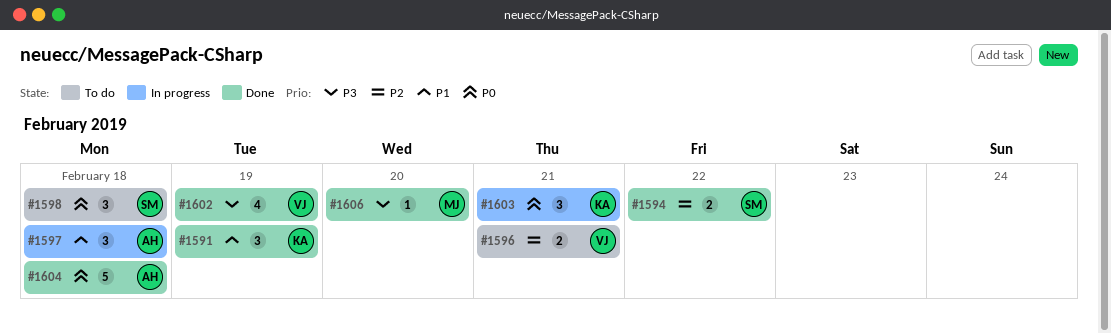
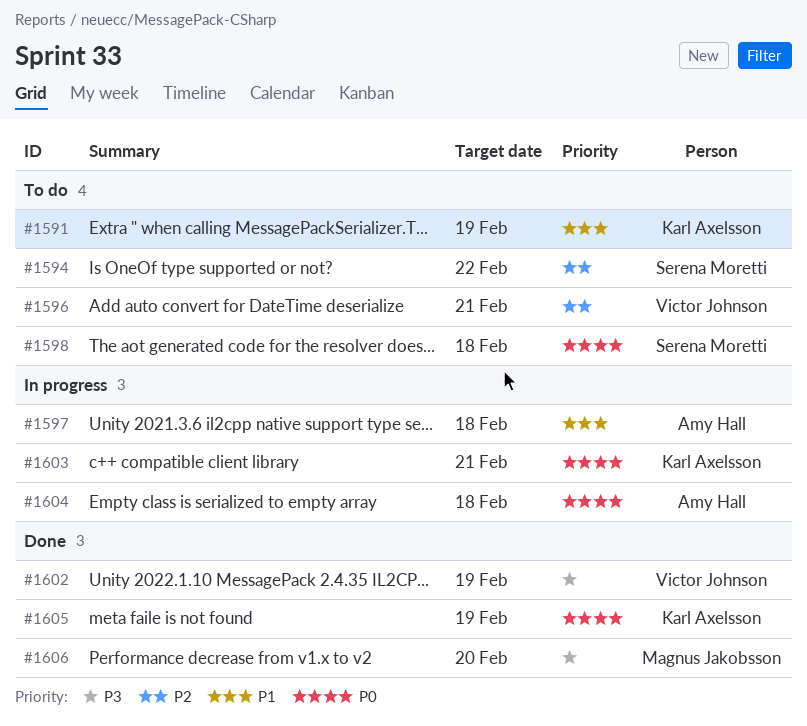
#1591, status: Done -> To do
#1594, status: Done -> To do
#1604, status: Done -> In progress
#1605: none -> present

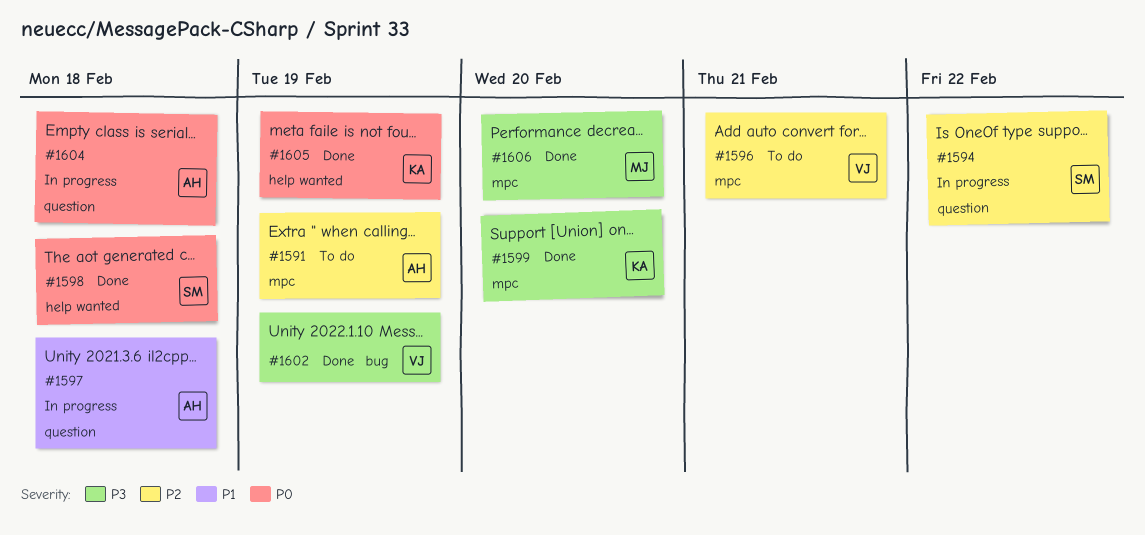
#1591, owner: Karl Axelsson -> Amy Hall
#1591, priority: P1 -> P2
#1594, status: To do -> In progress
#1598, status: To do -> Done
#1599: none -> present
#1603: present -> none

